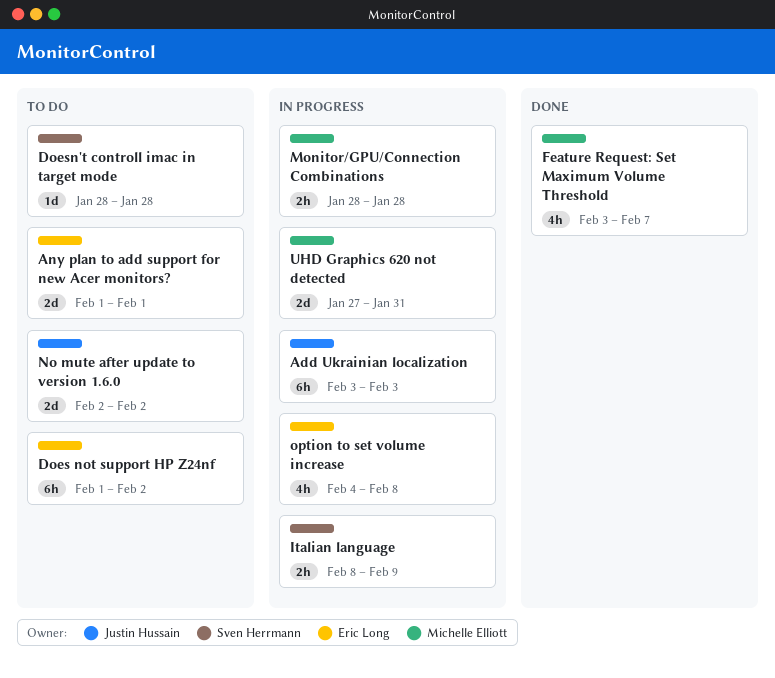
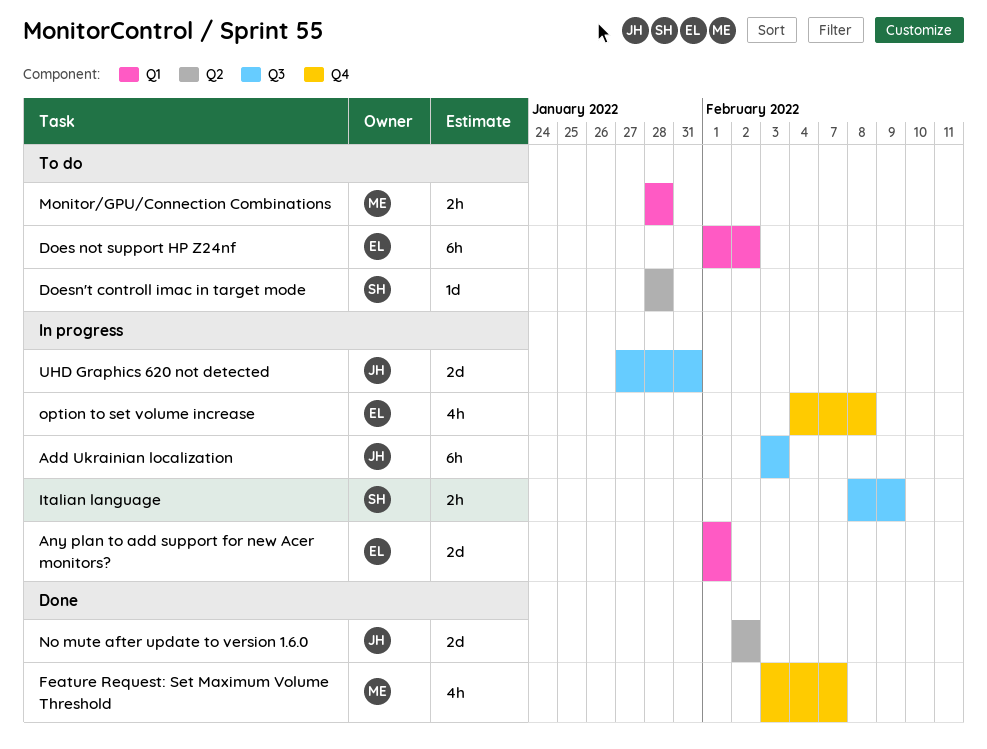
Any plan to add support for new Acer monitors?, status: To do -> In progress
Monitor/GPU/Connection Combinations, status: In progress -> To do
No mute after update to version 1.6.0, status: To do -> Done
UHD Graphics 620 not detected, owner: Michelle Elliott -> Justin Hussain

